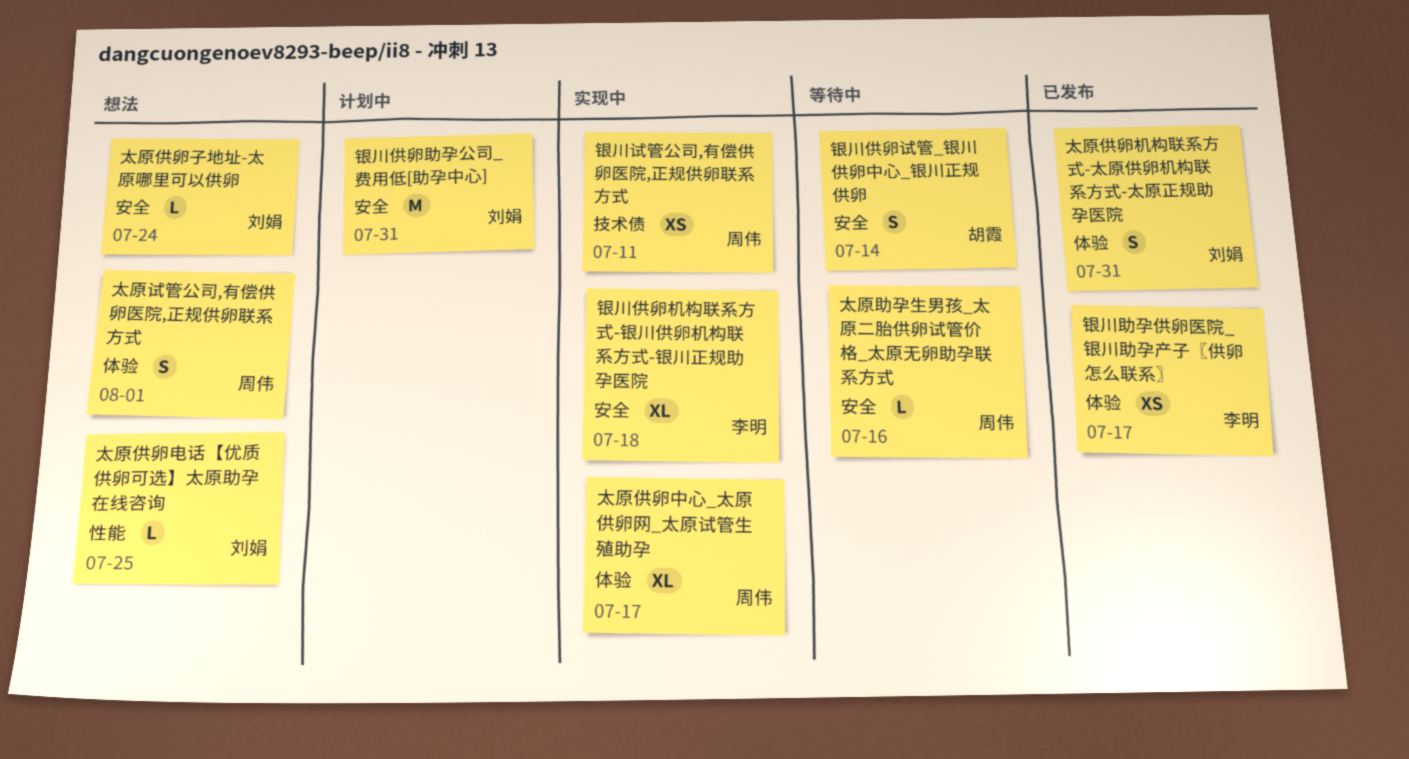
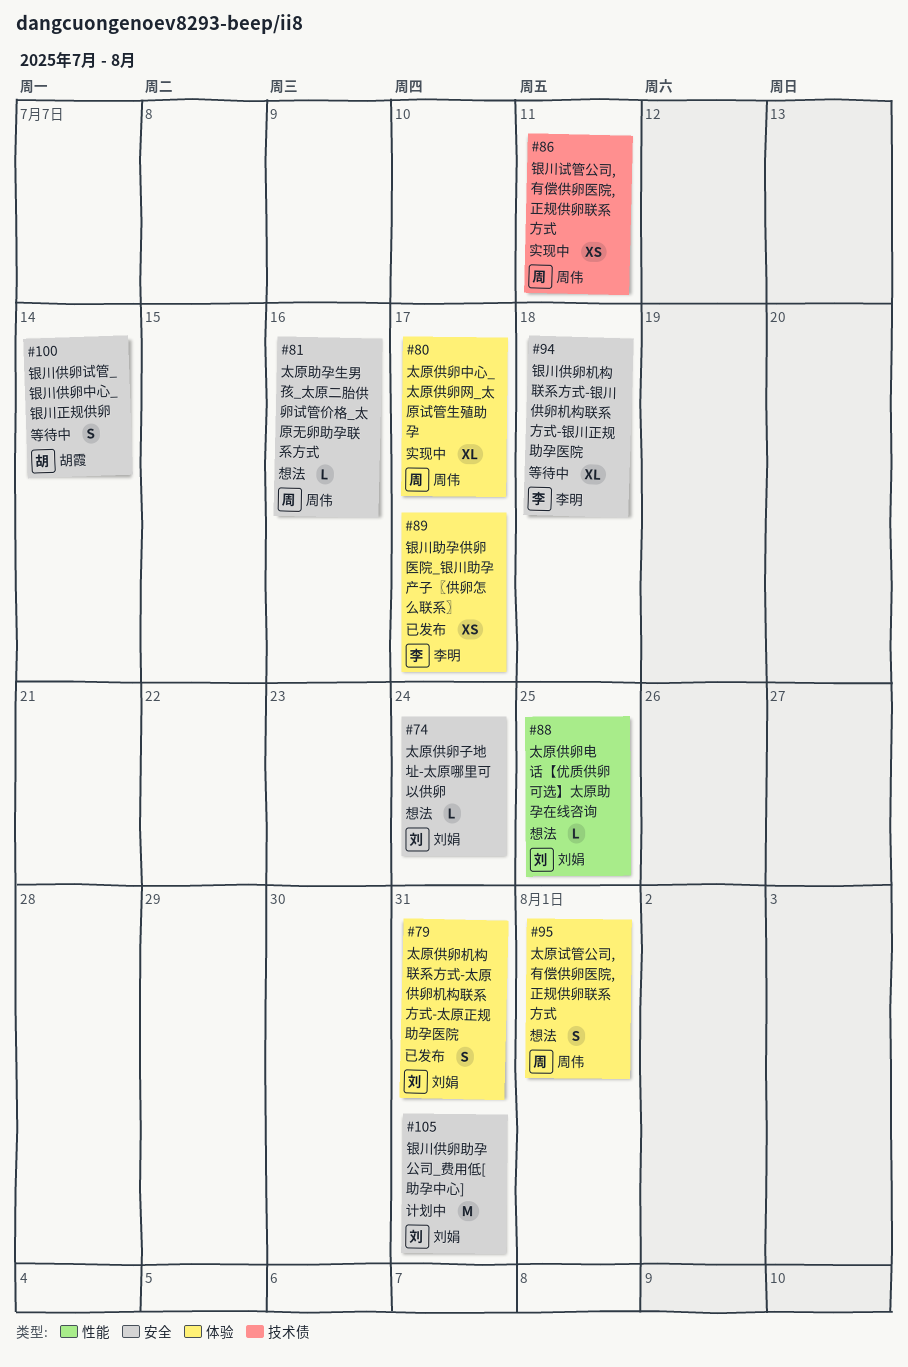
太原助孕生男孩_太原二胎供卵试管价格_太原无卵助孕联系方式, status: 等待中 -> 想法
银川供卵机构联系方式-银川供卵机构联系方式-银川正规助孕医院, status: 实现中 -> 等待中

